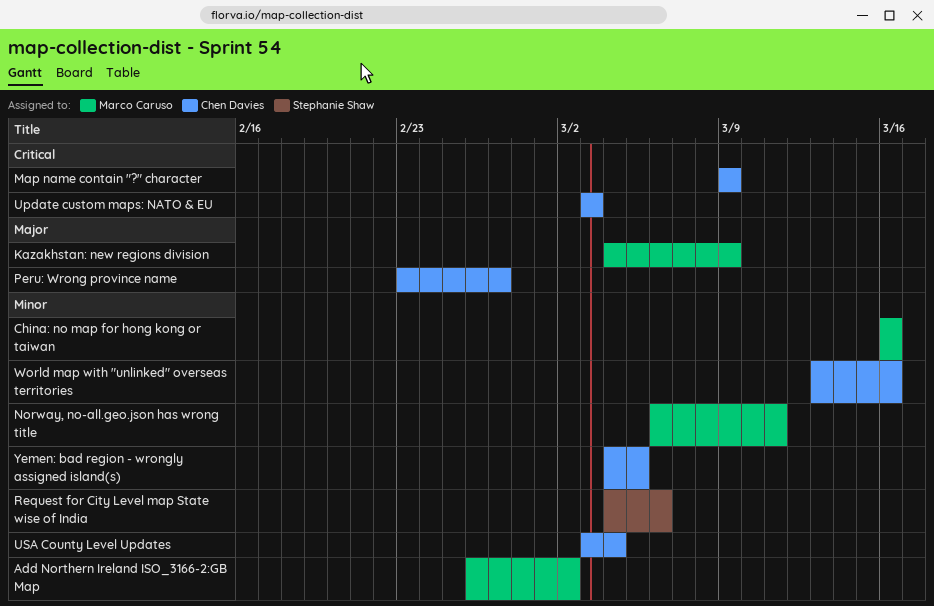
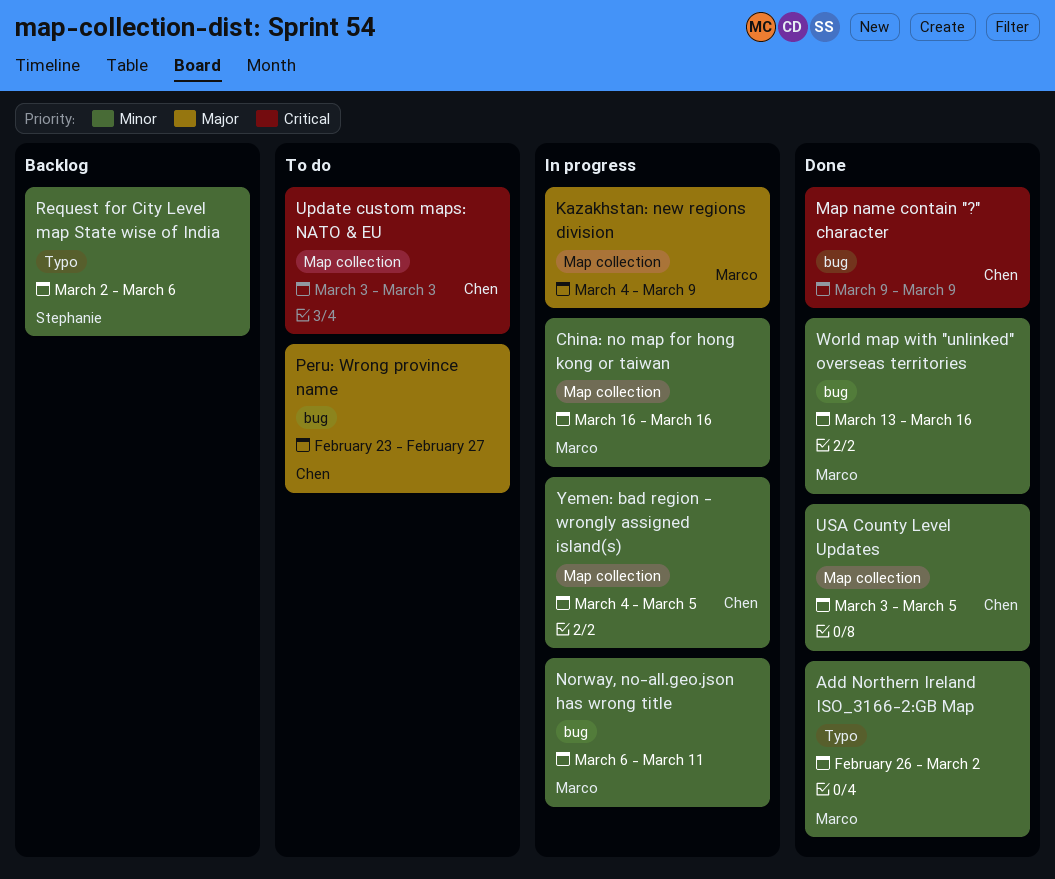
Request for City Level map State wise of India, start: Mar 4 -> Mar 2
USA County Level Updates, due: Mar 4 -> Mar 5
World map with "unlinked" overseas territories, owner: Chen Davies -> Marco Caruso

